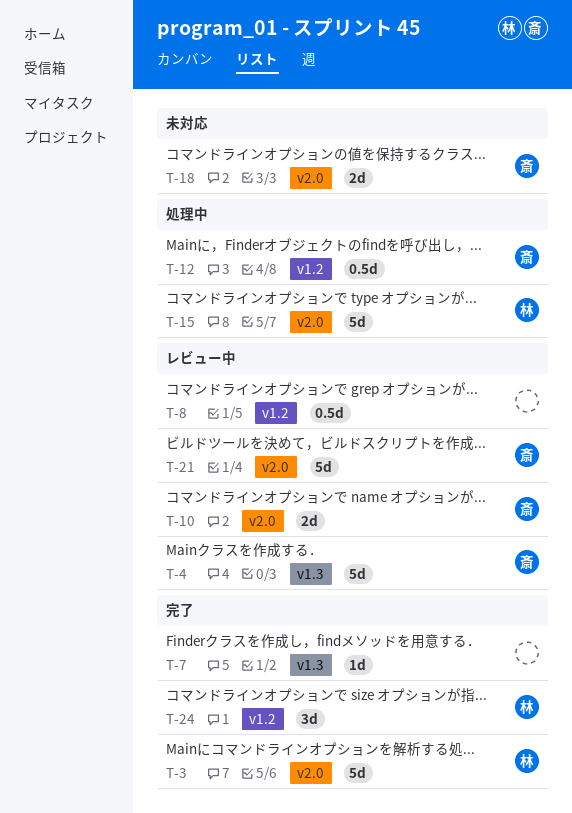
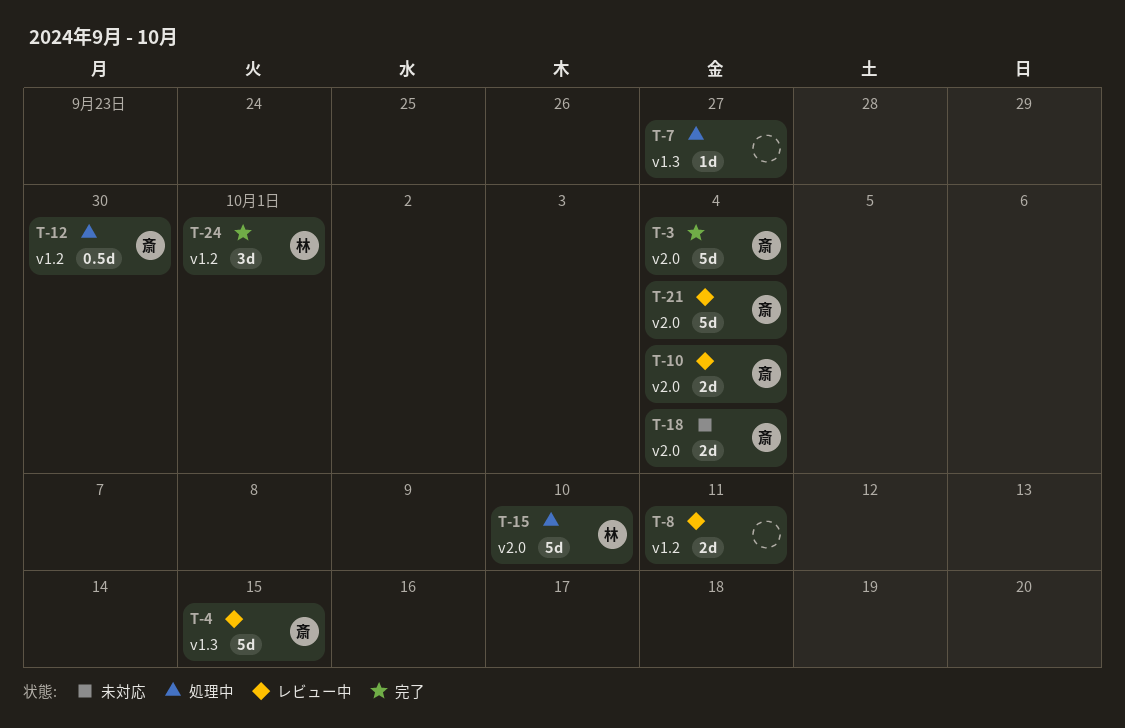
T-3, owner: 林 -> 斎
T-7, status: 完了 -> 処理中
T-8, estimate: 0.5d -> 2d

